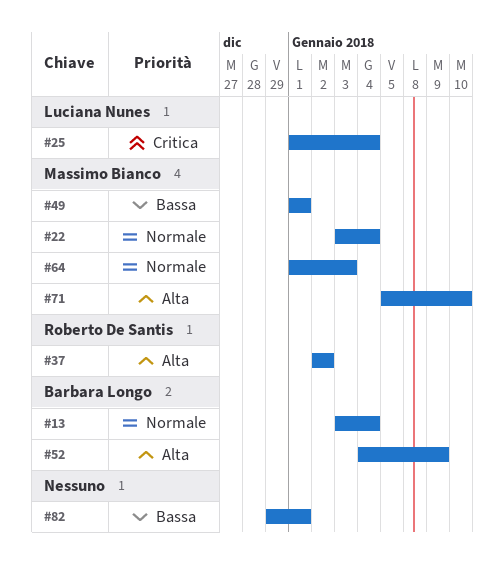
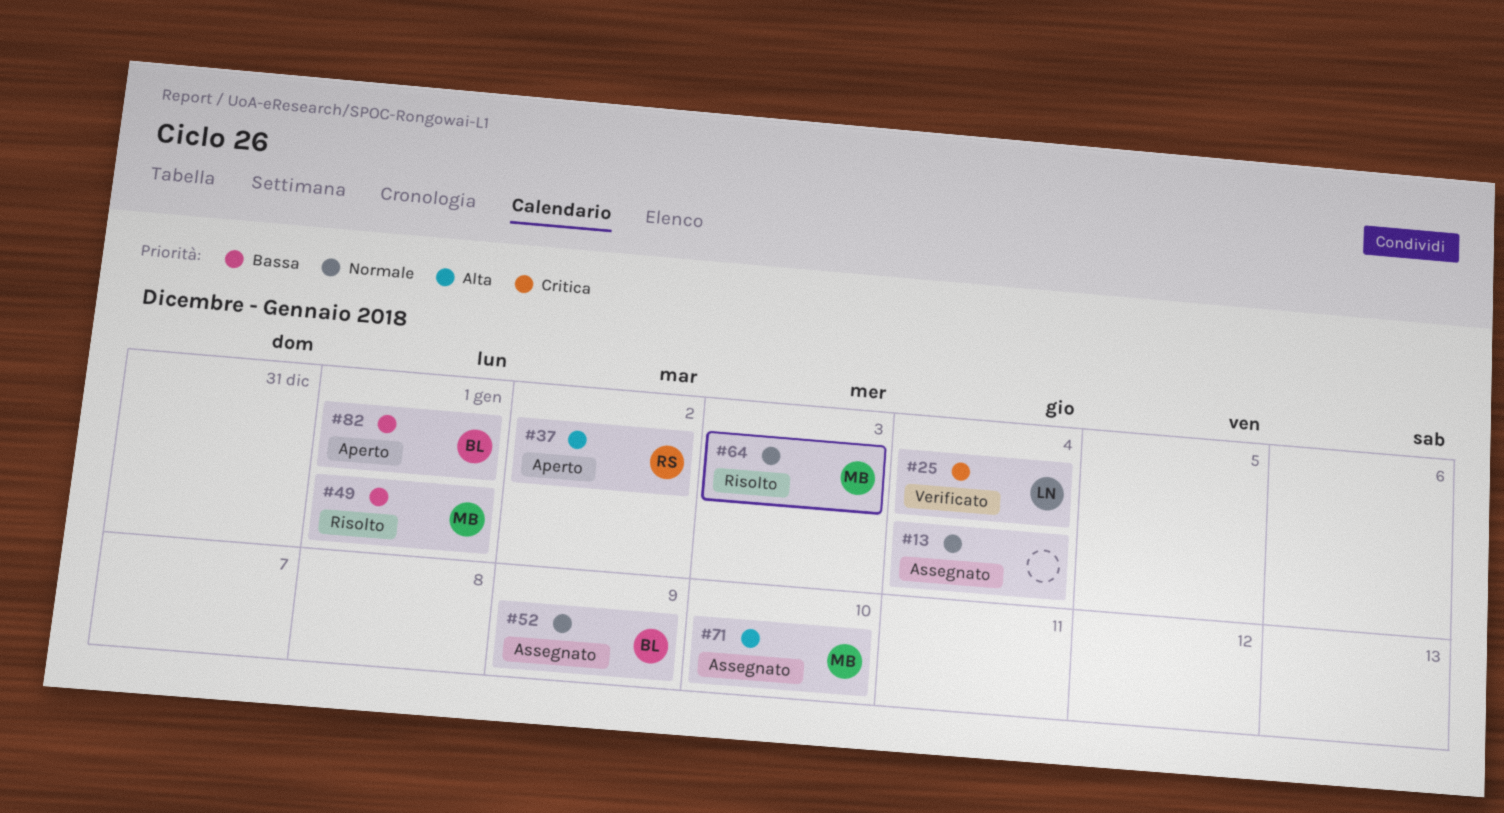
#13, owner: Barbara Longo -> none
#22: present -> none
#52, priority: Alta -> Normale
#82, owner: none -> Barbara Longo

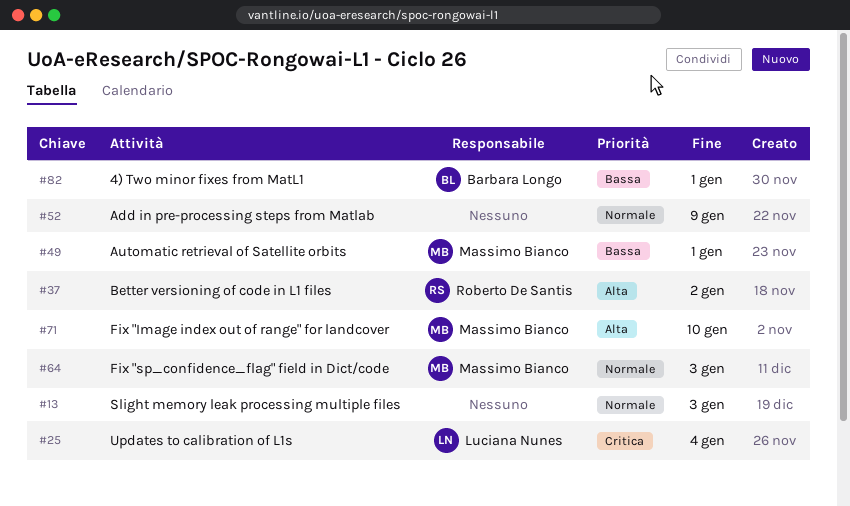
#13, due: Jan 4 -> Jan 3
#52, owner: Barbara Longo -> none

